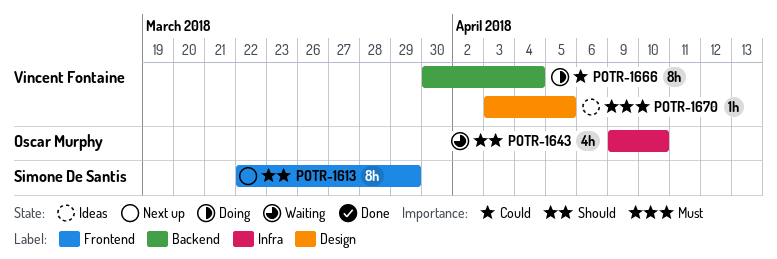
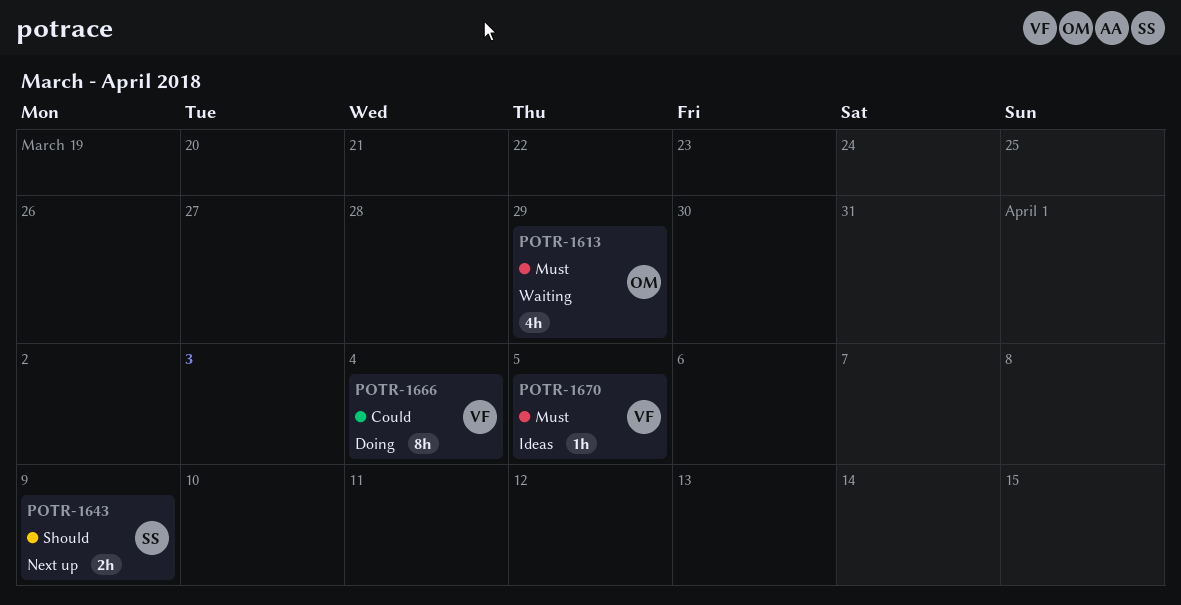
POTR-1613, status: Next up -> Waiting
POTR-1613, owner: Simone De Santis -> Oscar Murphy
POTR-1613, priority: Should -> Must
POTR-1613, estimate: 8h -> 4h
POTR-1643, status: Waiting -> Next up
POTR-1643, owner: Oscar Murphy -> Simone De Santis
POTR-1643, estimate: 4h -> 2h
POTR-1643, due: Apr 10 -> Apr 9

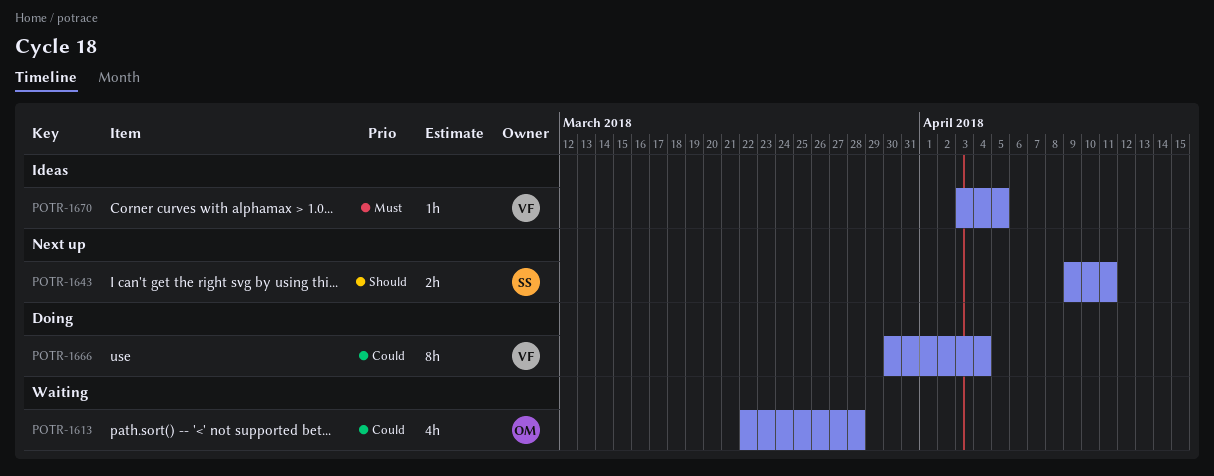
POTR-1613, priority: Must -> Could
POTR-1613, due: Mar 29 -> Mar 28
POTR-1643, due: Apr 9 -> Apr 11

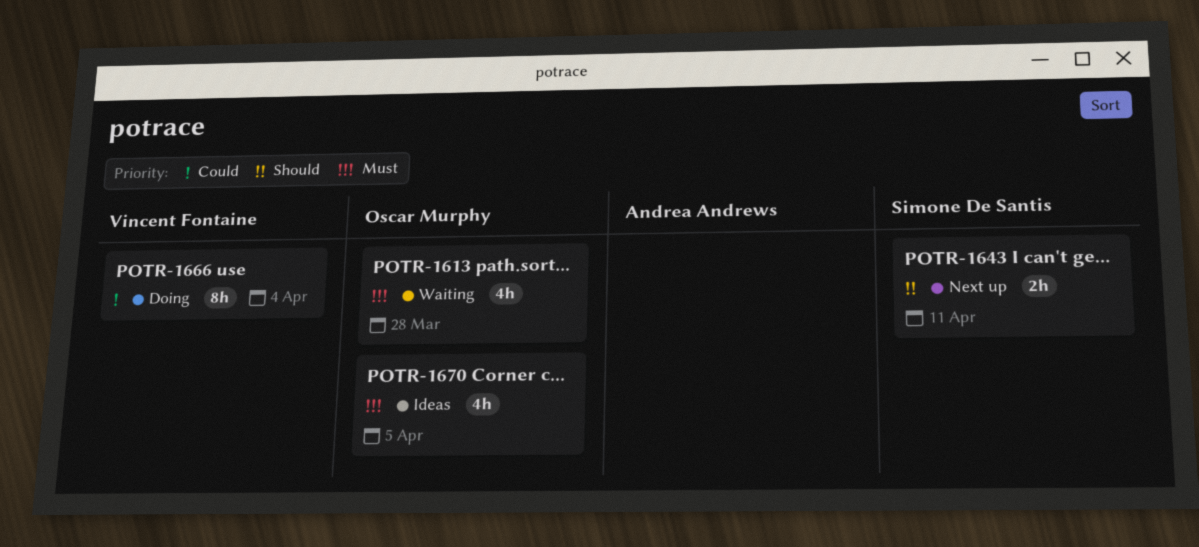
POTR-1613, priority: Could -> Must
POTR-1670, owner: Vincent Fontaine -> Oscar Murphy
POTR-1670, estimate: 1h -> 4h

